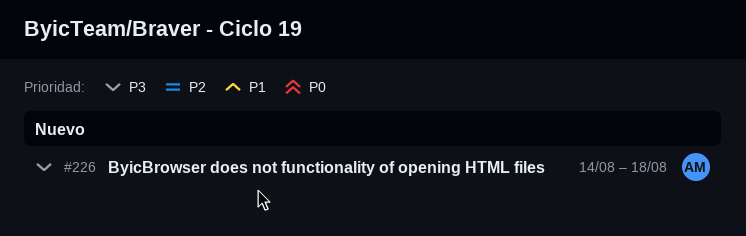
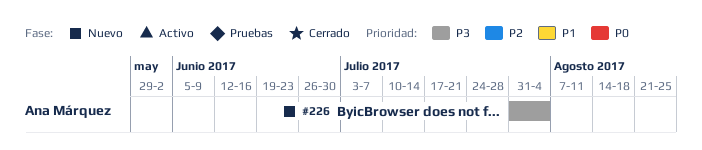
#226, start: Aug 14 -> Jul 31
#226, due: Aug 18 -> Aug 4

